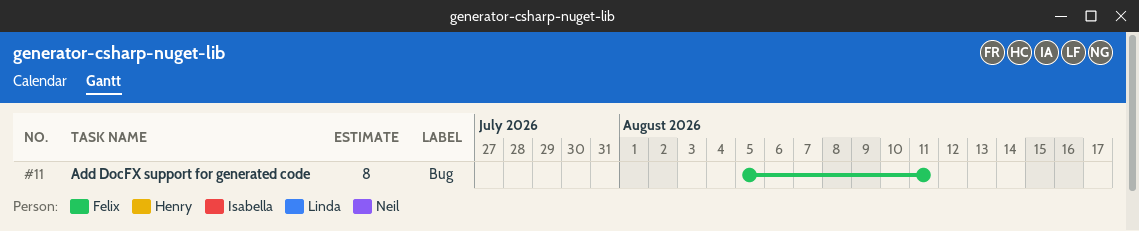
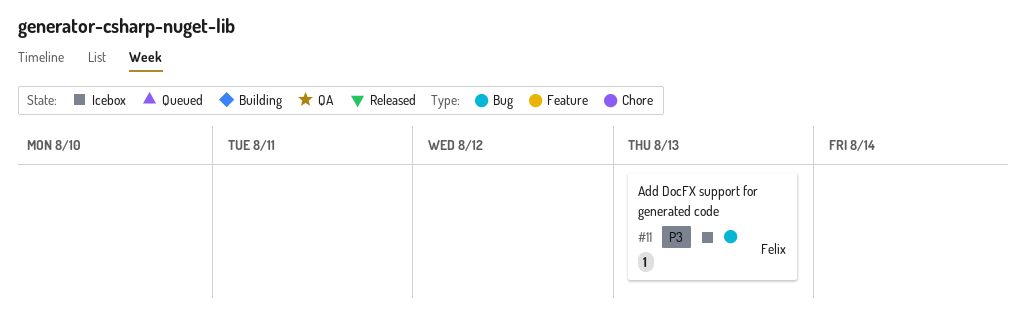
#11, estimate: 8 -> 1
#11, due: Aug 11 -> Aug 13

